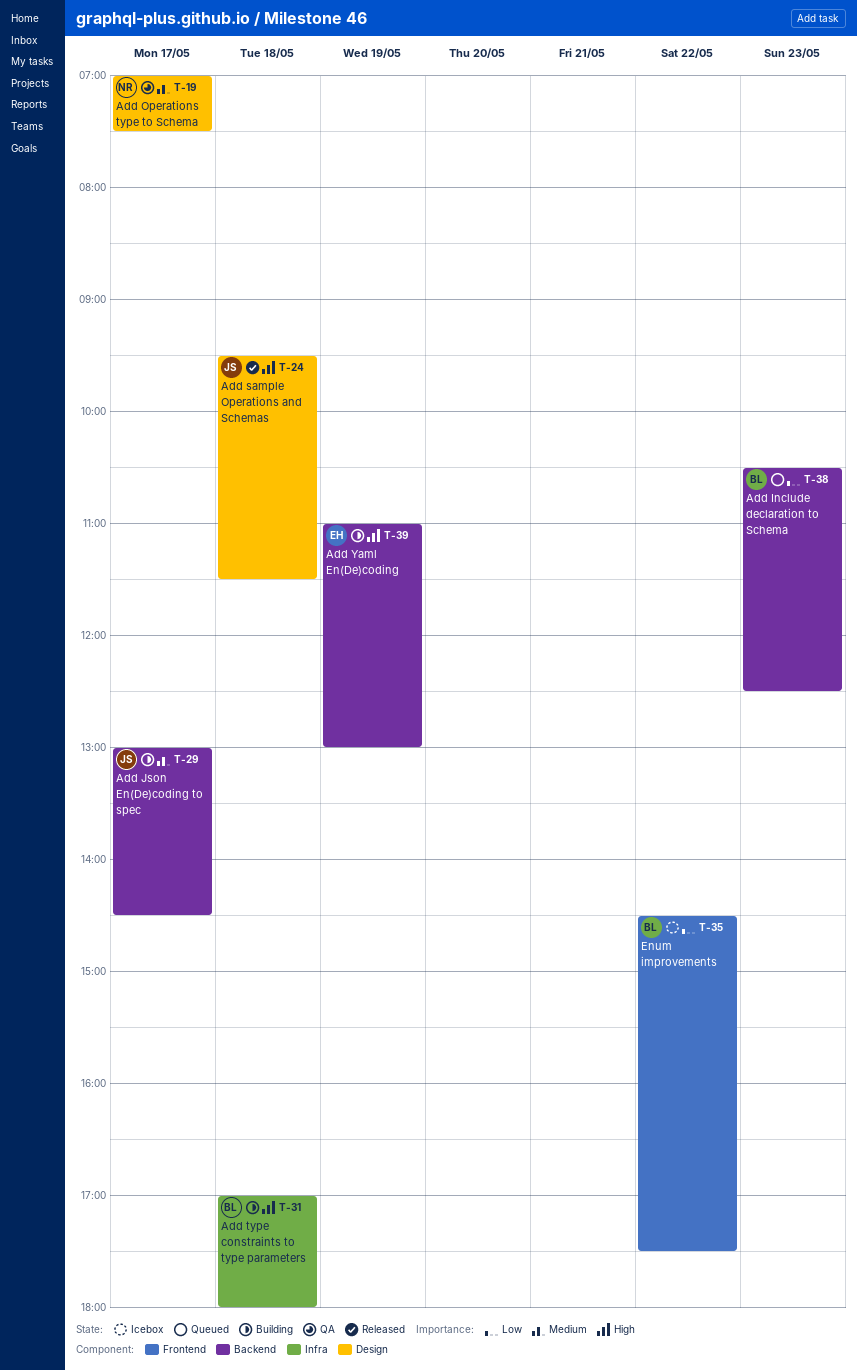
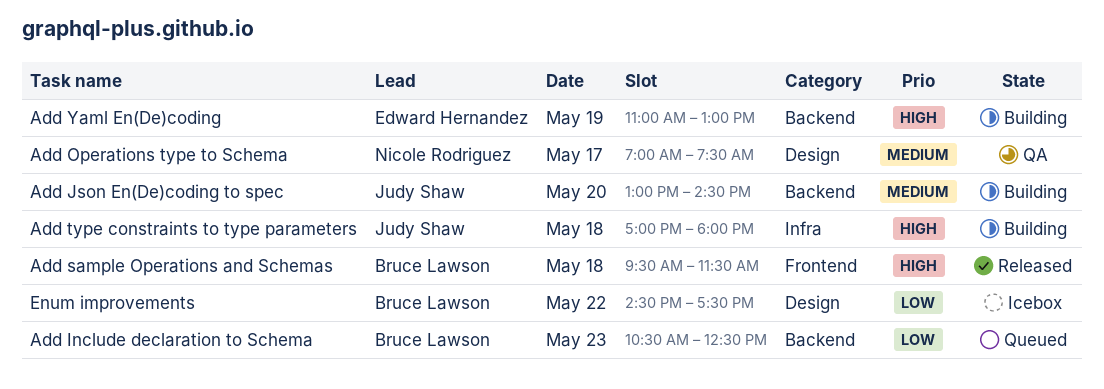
Add Json En(De)coding to spec, day: May 17 -> May 20
Add sample Operations and Schemas, owner: Judy Shaw -> Bruce Lawson
Add sample Operations and Schemas, label: Design -> Frontend
Add type constraints to type parameters, owner: Bruce Lawson -> Judy Shaw
Enum improvements, label: Frontend -> Design

